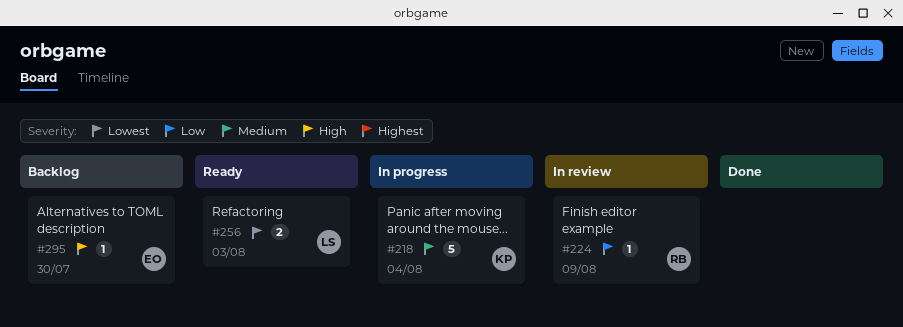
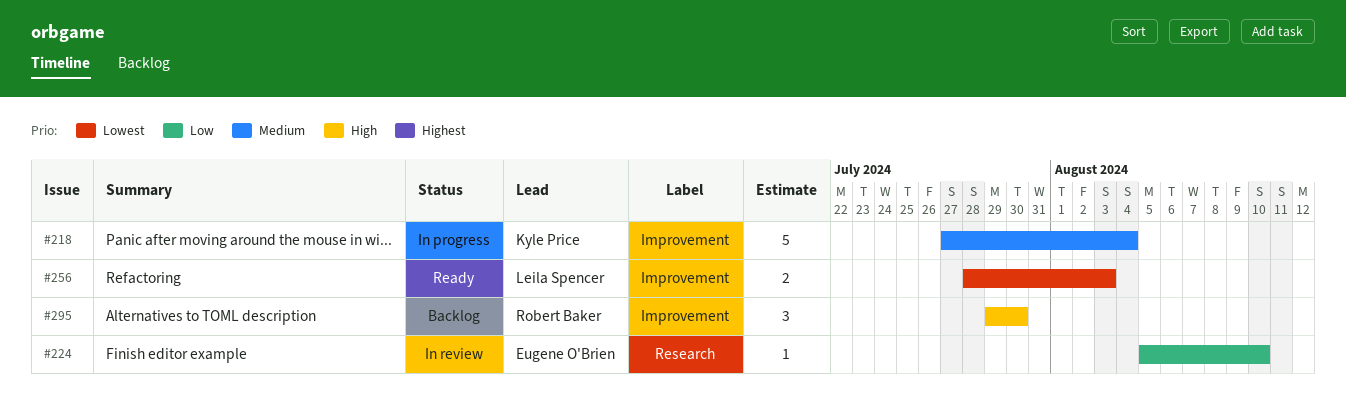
#224, owner: Robert Baker -> Eugene O'Brien
#224, due: Aug 9 -> Aug 10
#295, owner: Eugene O'Brien -> Robert Baker
#295, estimate: 1 -> 3

